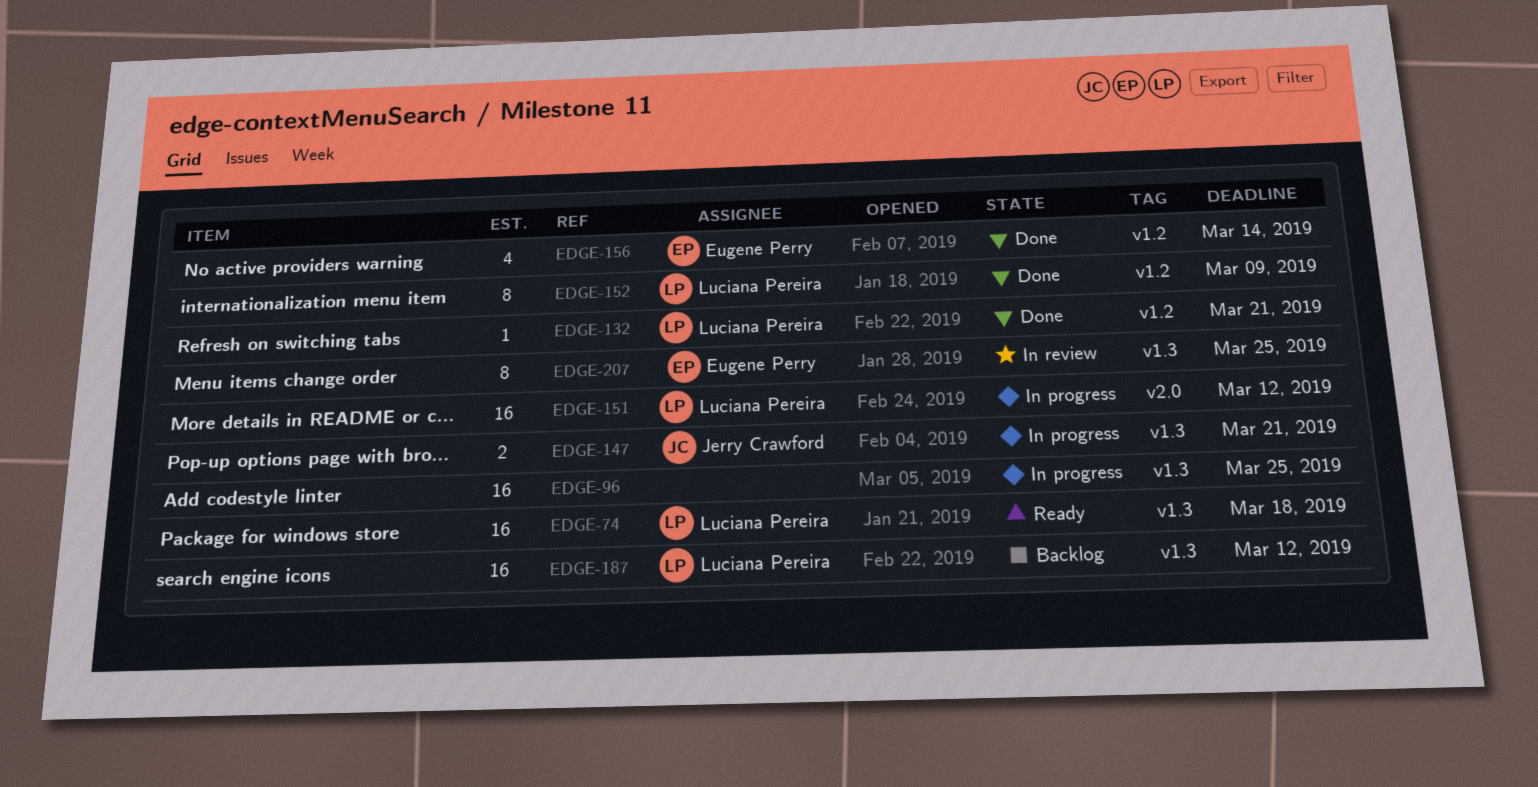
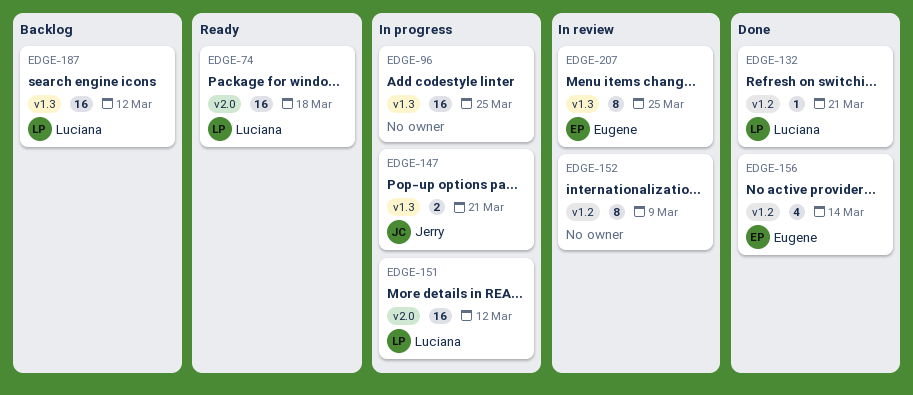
EDGE-74, label: v1.3 -> v2.0
EDGE-152, status: Done -> In review
EDGE-152, owner: Luciana Pereira -> none

